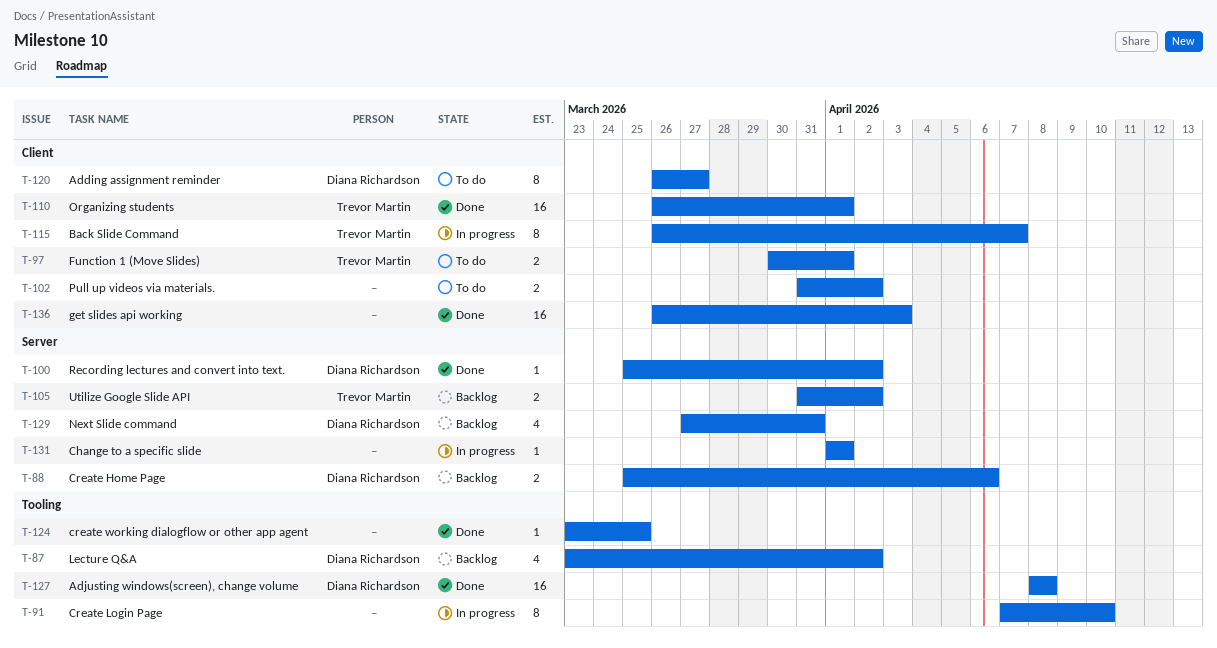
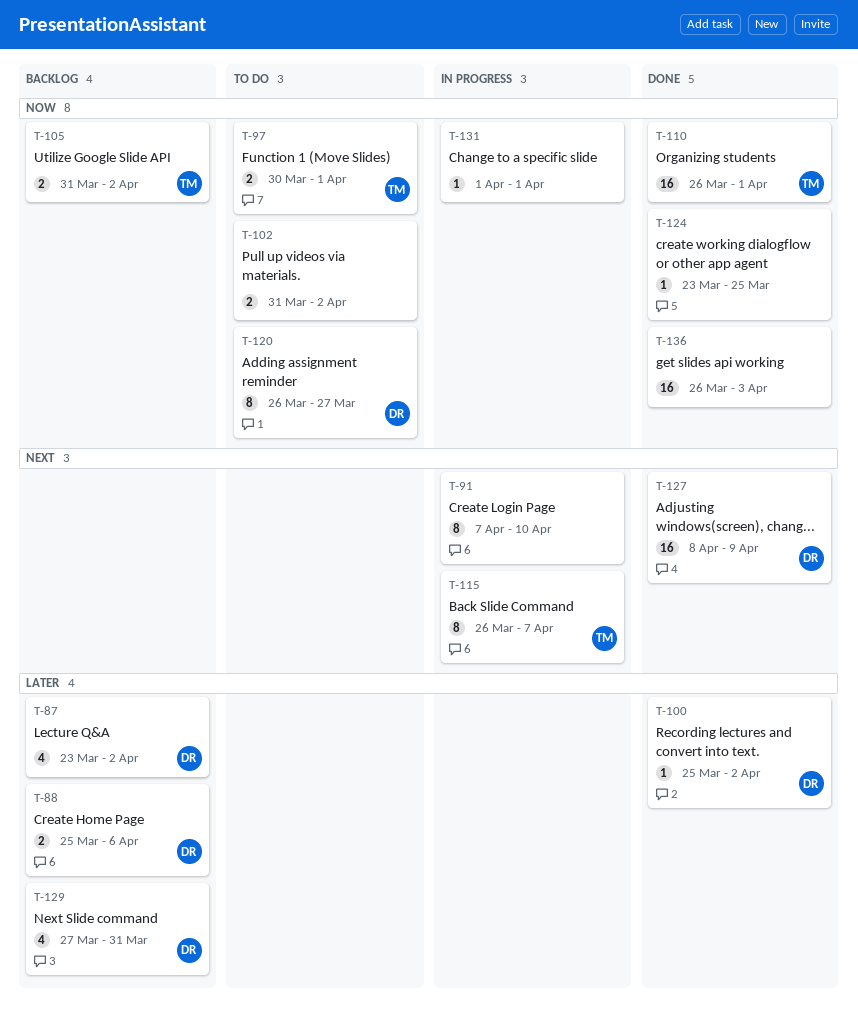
T-127, due: Apr 8 -> Apr 9

